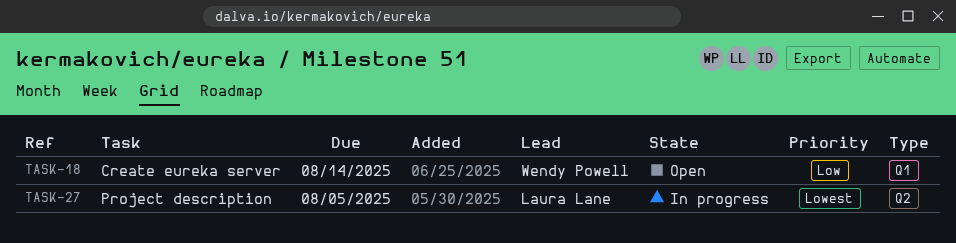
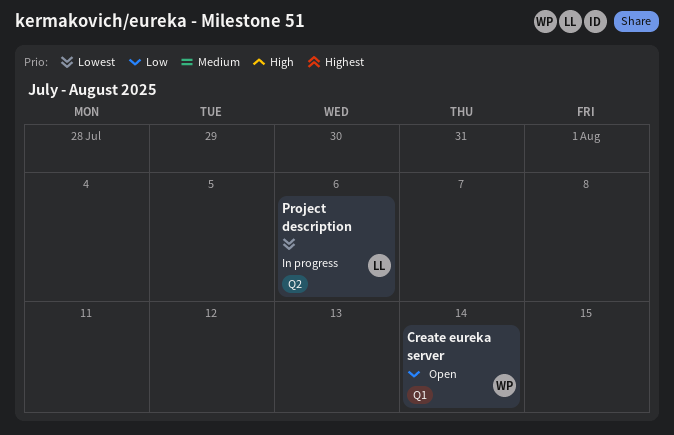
Project description, due: Aug 5 -> Aug 6

